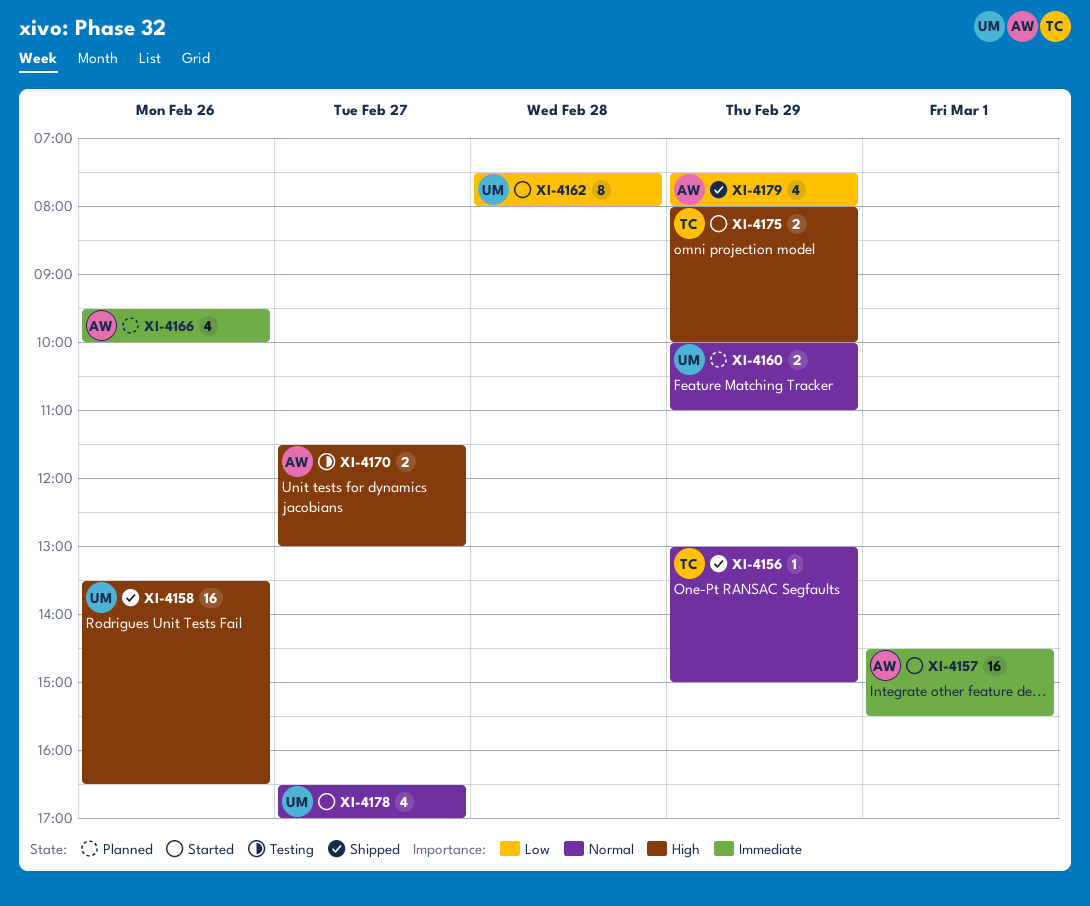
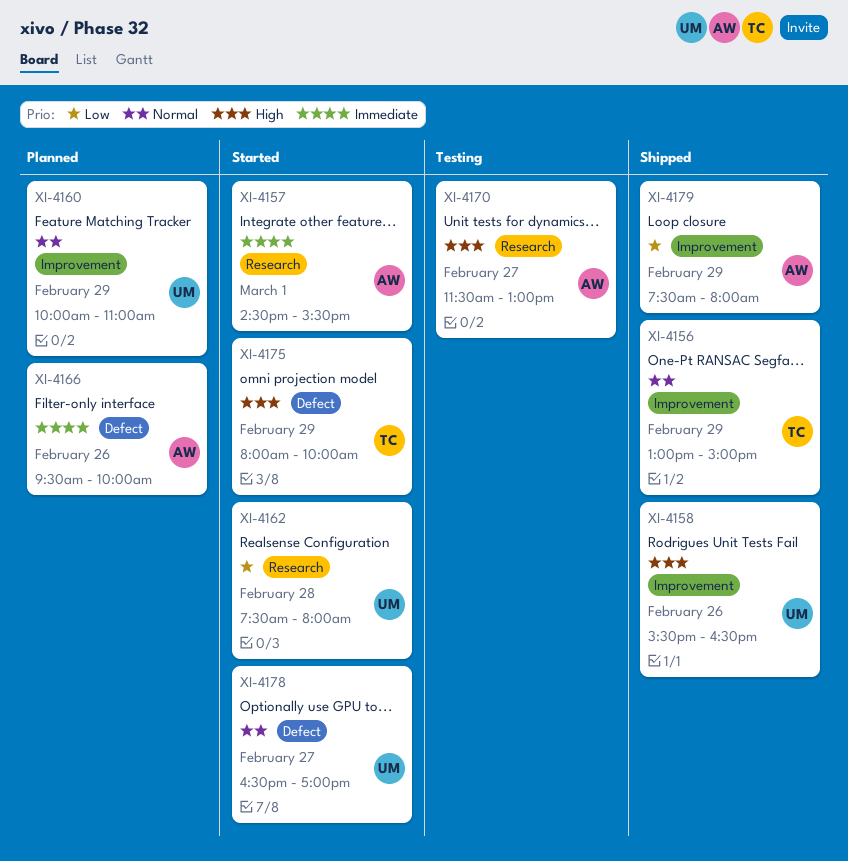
XI-4158, begins: 13:30 -> 15:30

